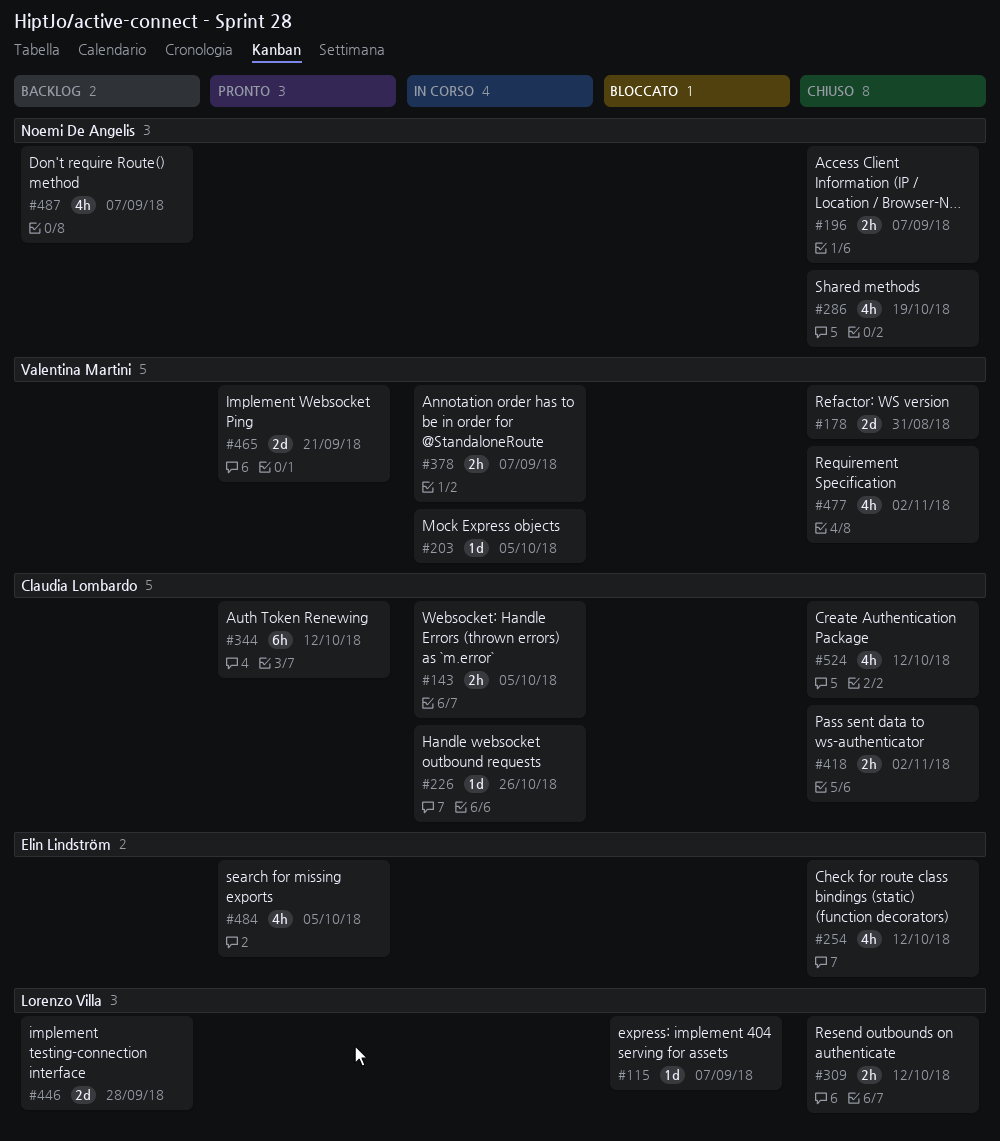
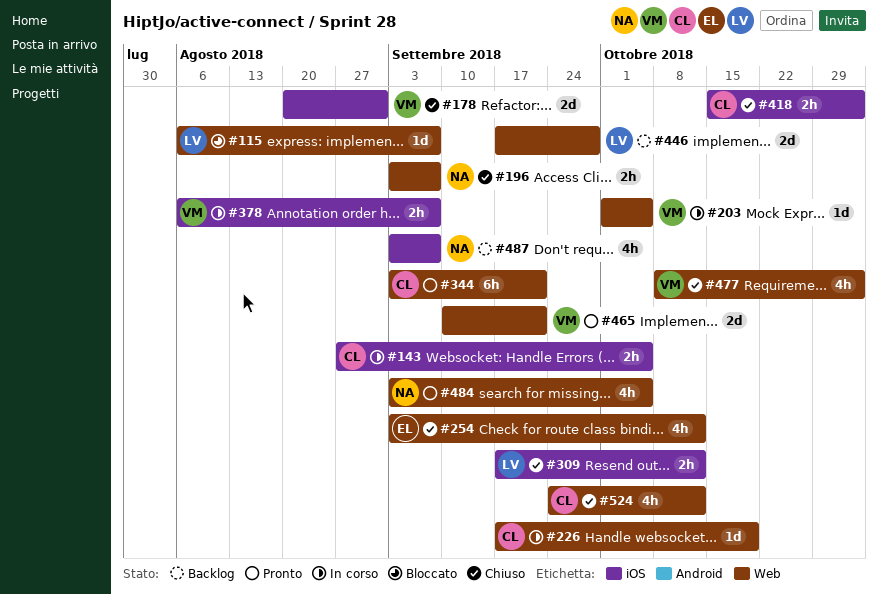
#226, due: Oct 26 -> Oct 19
#286: present -> none
#344, due: Oct 12 -> Sep 21
#484, owner: Elin Lindström -> Noemi De Angelis

